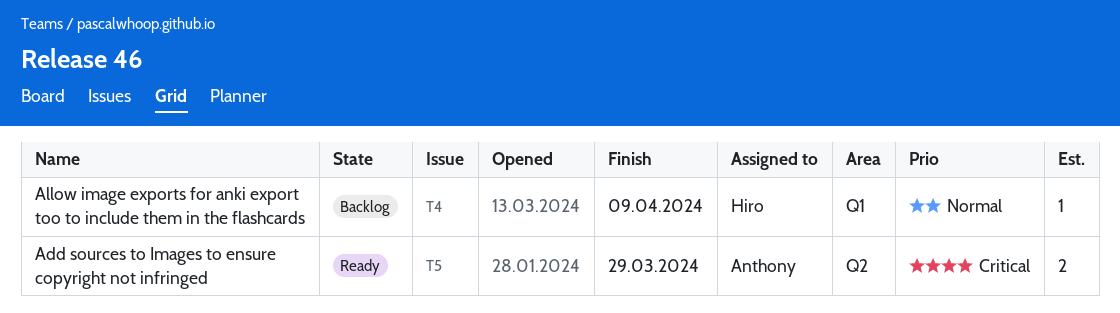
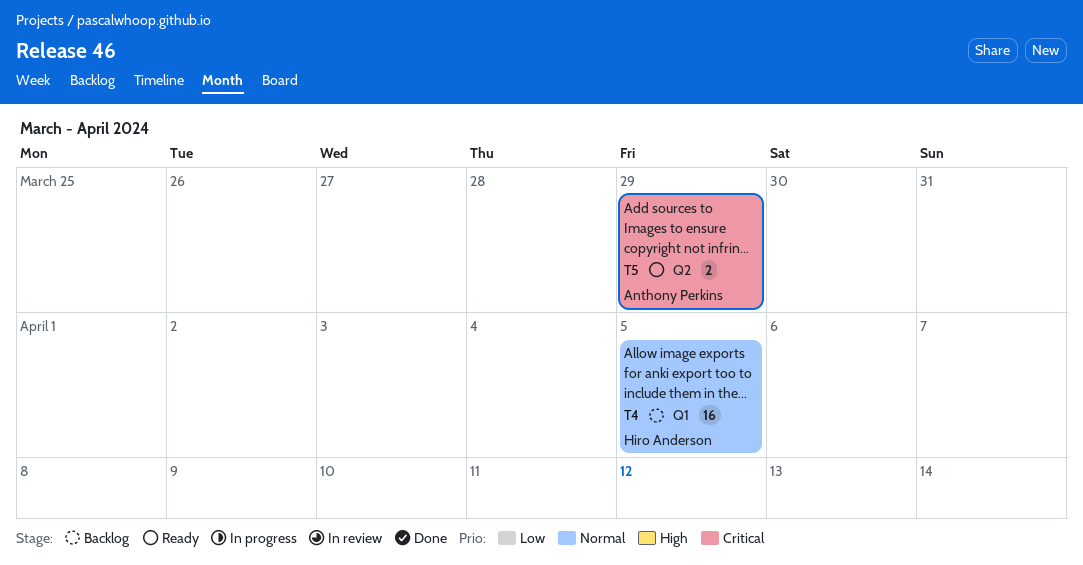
T4, estimate: 1 -> 16
T4, due: Apr 9 -> Apr 5

